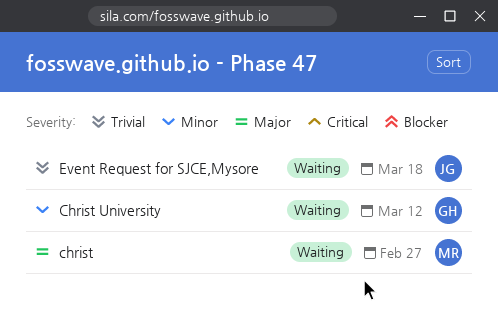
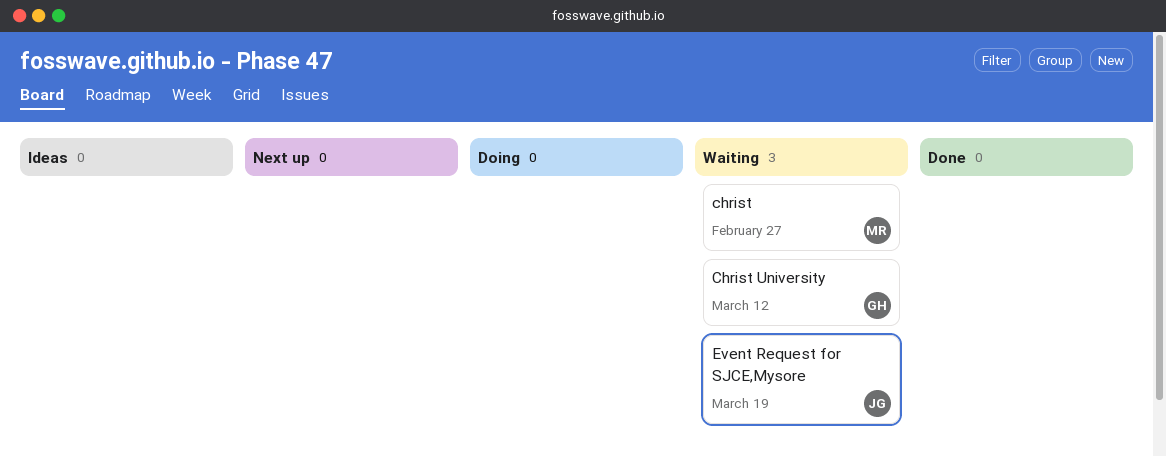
Event Request for SJCE,Mysore, due: Mar 18 -> Mar 19

